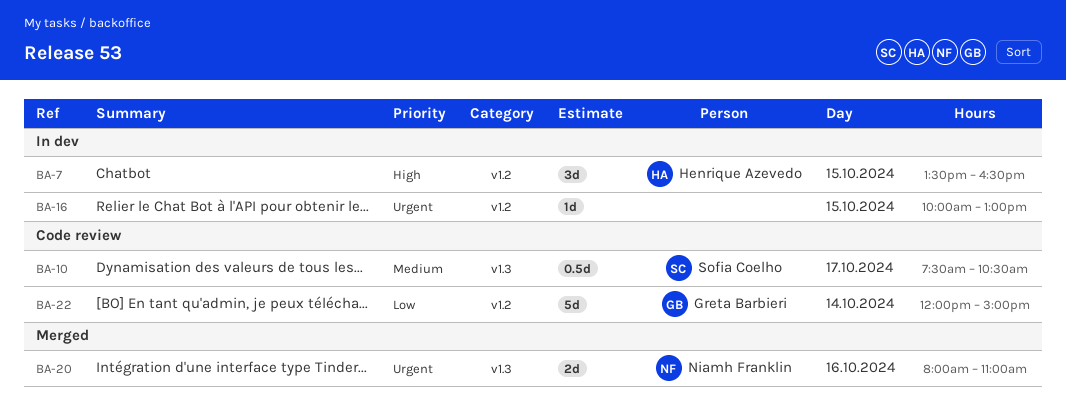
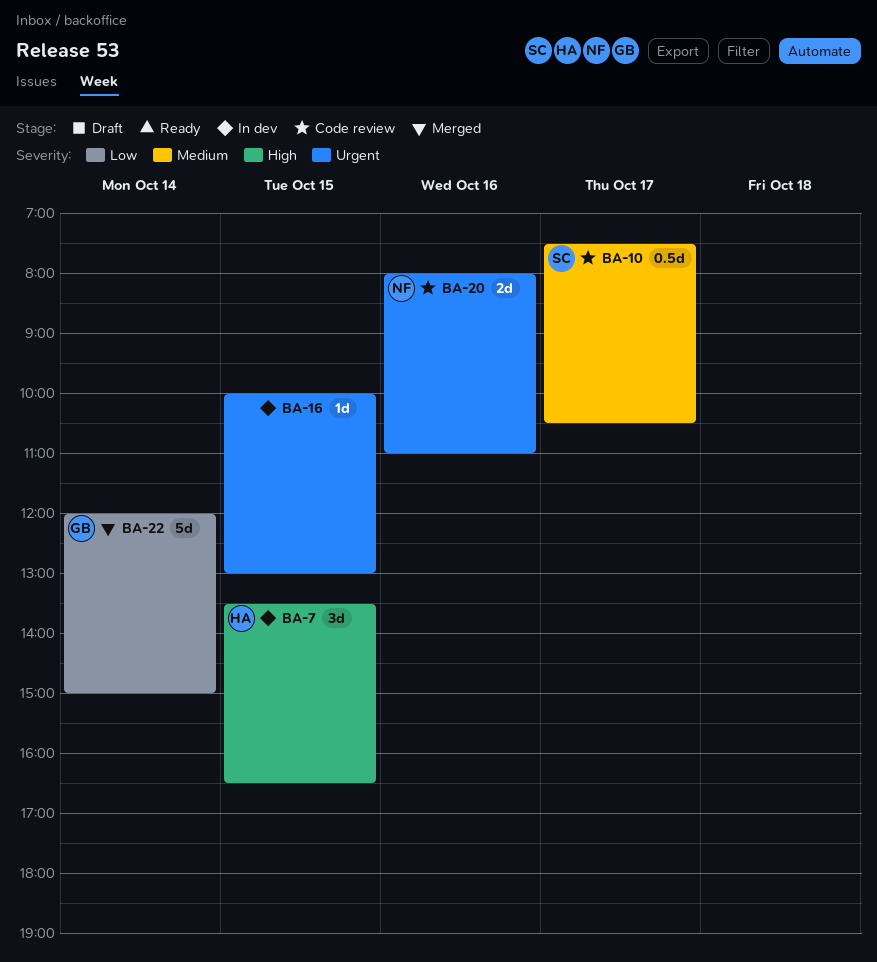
BA-20, status: Merged -> Code review
BA-22, status: Code review -> Merged

